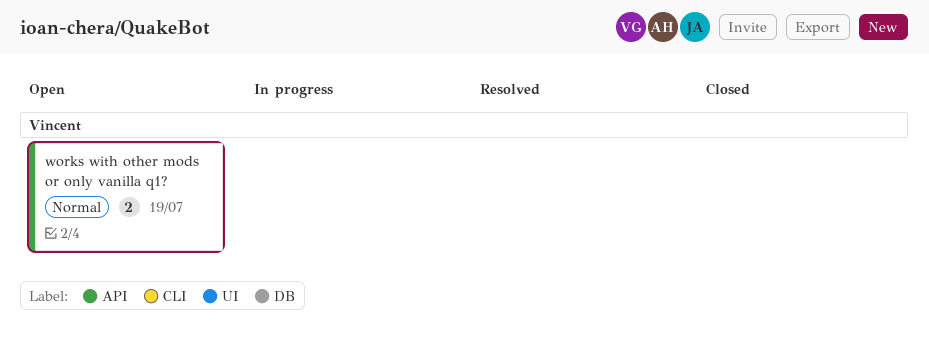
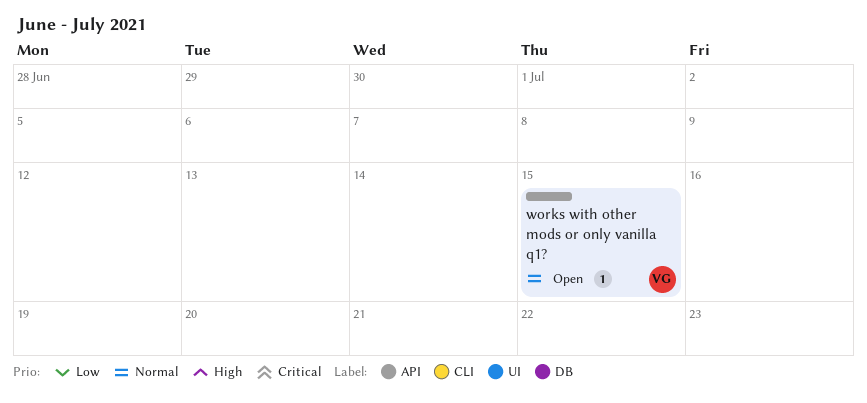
works with other mods or only vanilla q1?, estimate: 2 -> 1
works with other mods or only vanilla q1?, due: Jul 19 -> Jul 15

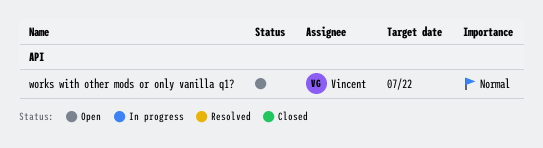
works with other mods or only vanilla q1?, due: Jul 15 -> Jul 22

